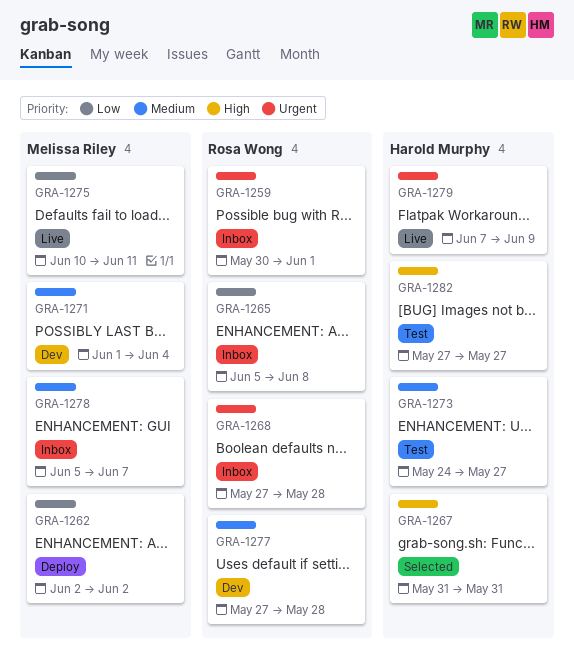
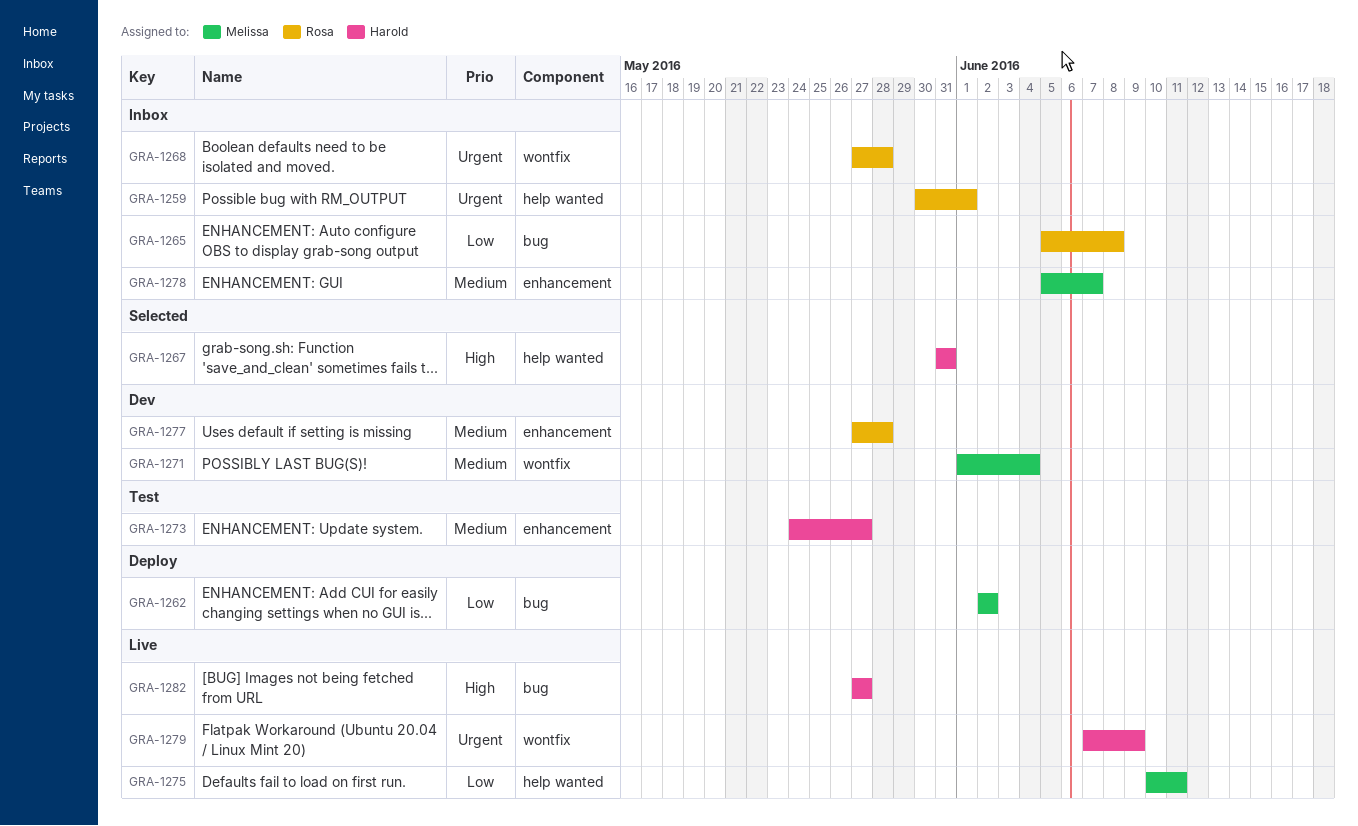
GRA-1282, status: Test -> Live

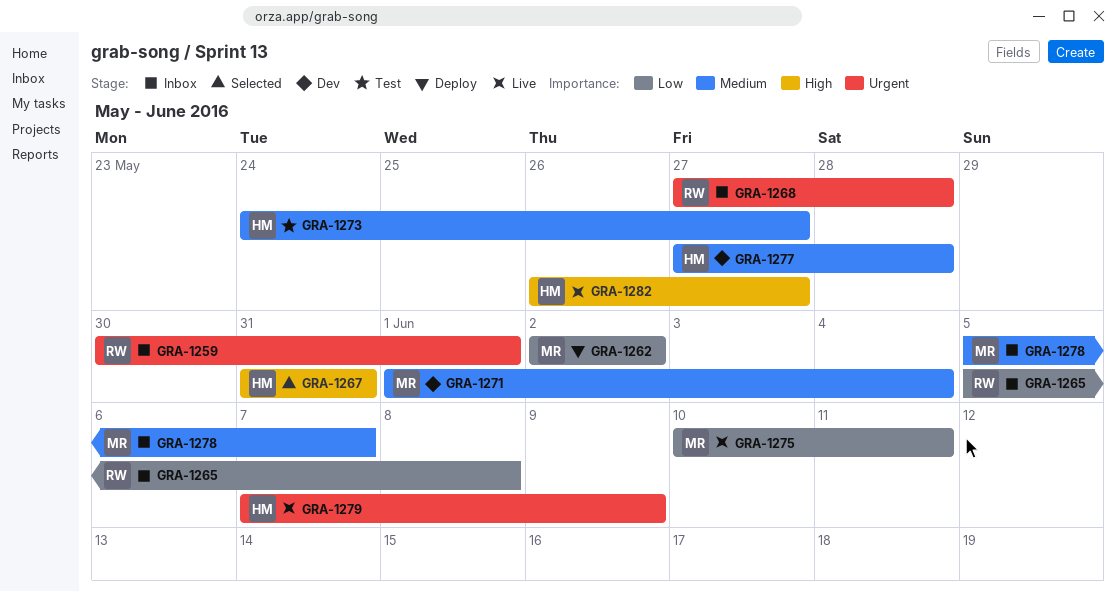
GRA-1277, owner: Rosa -> Harold
GRA-1282, start: May 27 -> May 26

